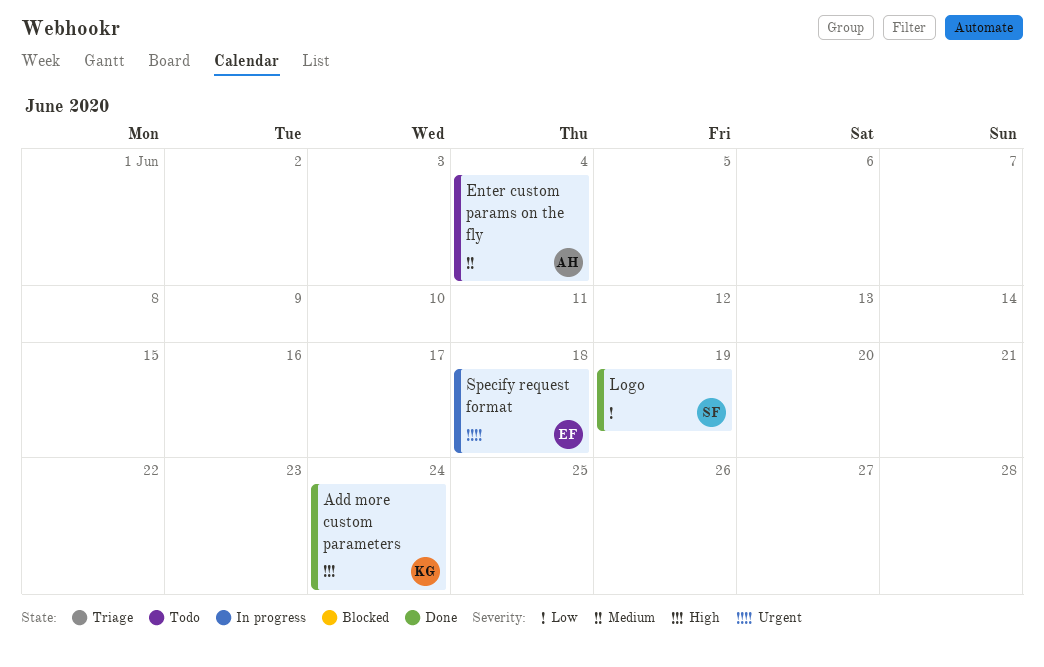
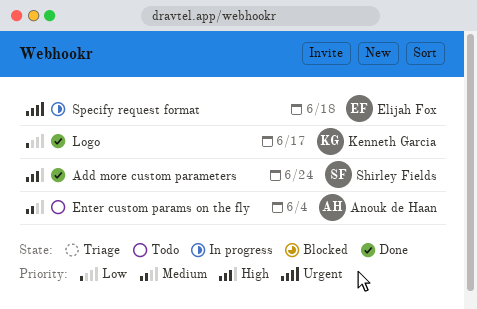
Add more custom parameters, owner: Kenneth Garcia -> Shirley Fields
Logo, owner: Shirley Fields -> Kenneth Garcia
Logo, due: Jun 19 -> Jun 17

